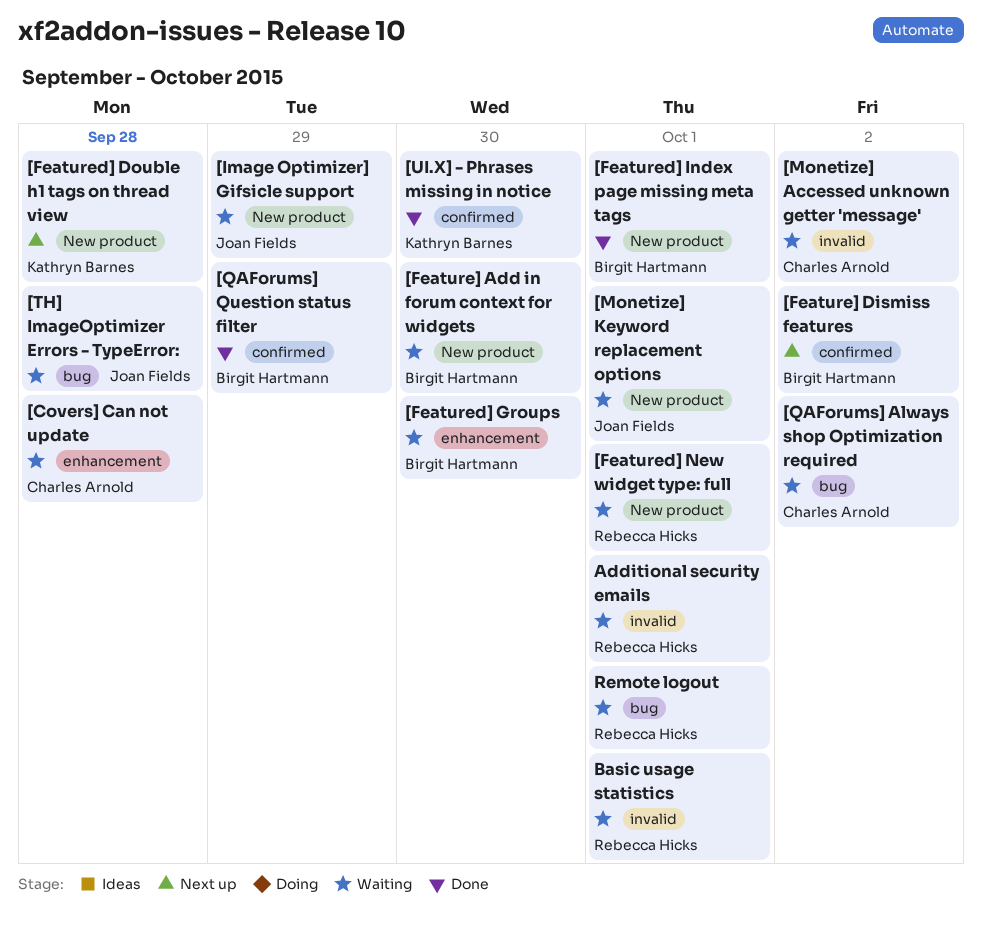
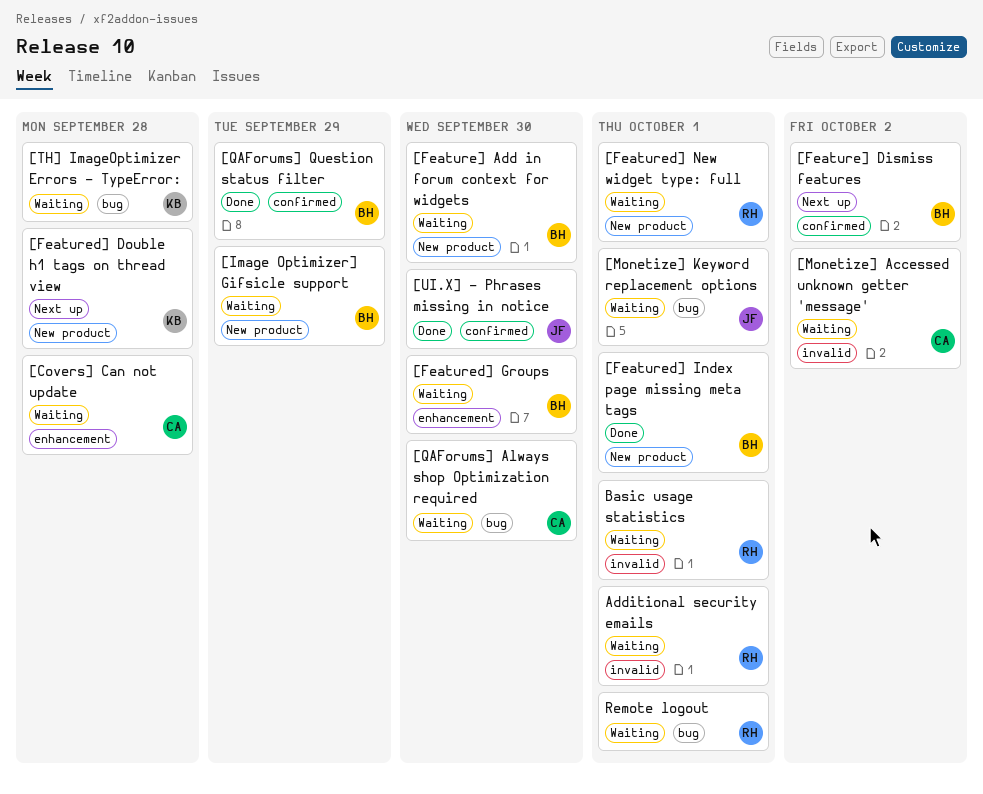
[Image Optimizer] Gifsicle support, owner: Joan Fields -> Birgit Hartmann
[Monetize] Keyword replacement options, label: New product -> bug
[QAForums] Always shop Optimization required, due: Oct 2 -> Sep 30
[TH] ImageOptimizer Errors - TypeError:, owner: Joan Fields -> Kathryn Barnes
[UI.X] - Phrases missing in notice, owner: Kathryn Barnes -> Joan Fields

